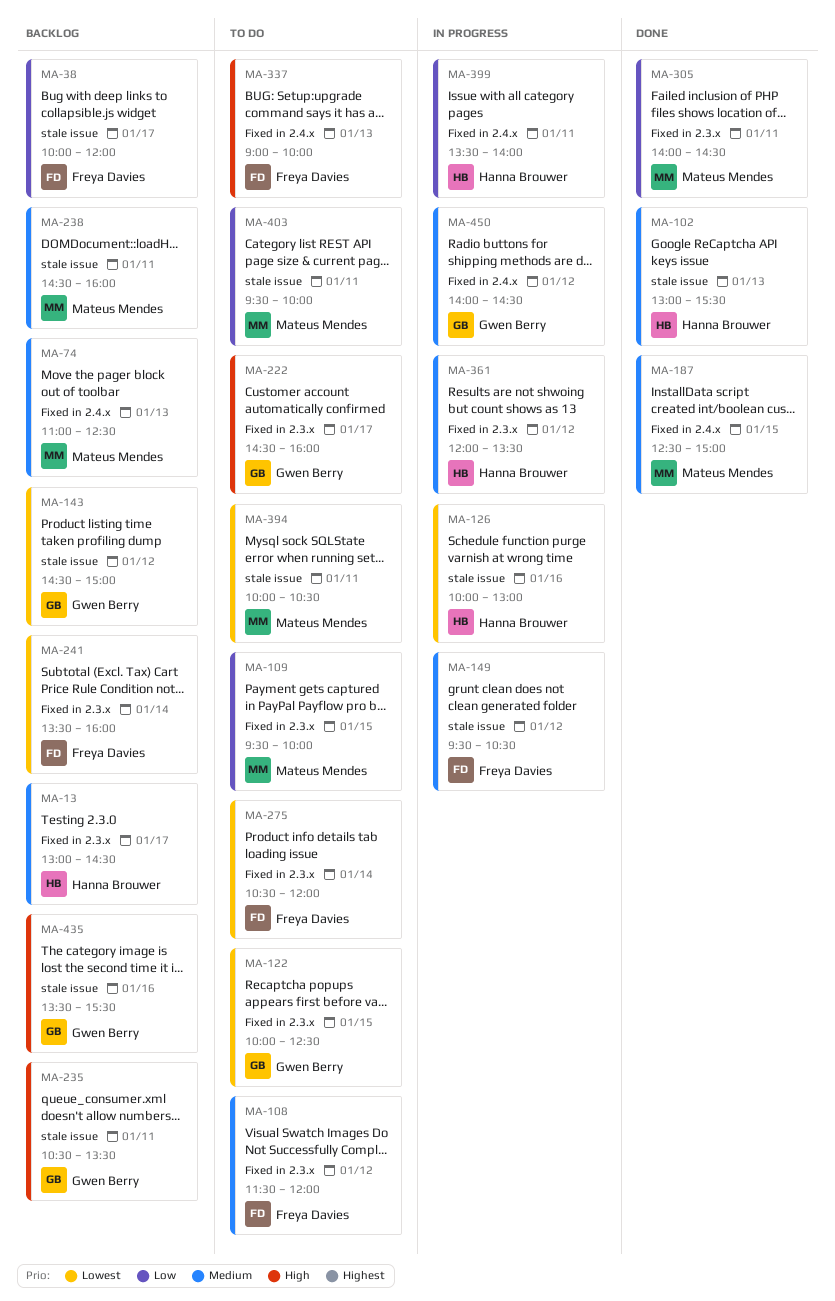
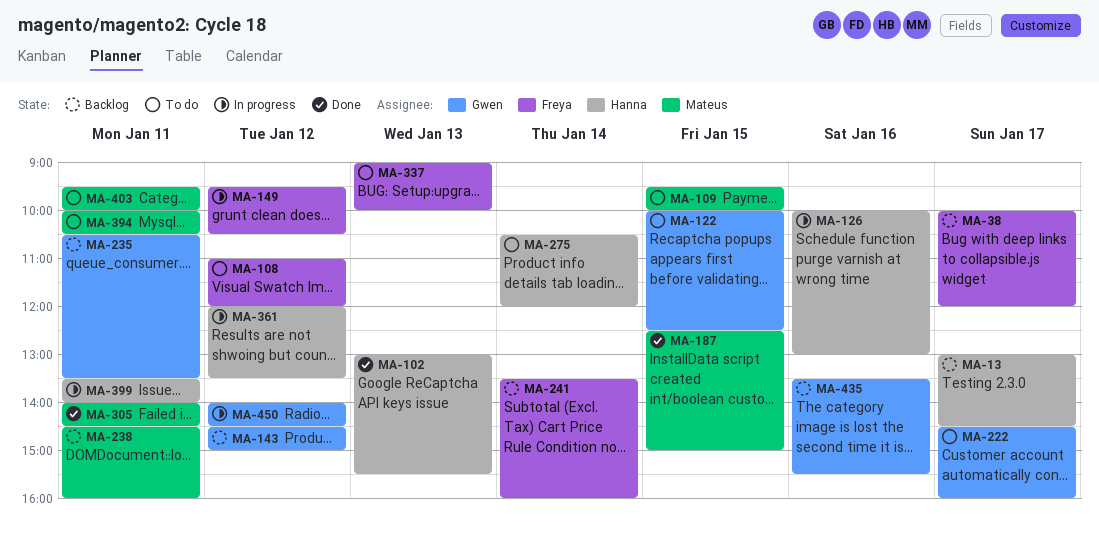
MA-74: present -> none
MA-108, begins: 11:30 -> 11:00
MA-275, owner: Freya Davies -> Hanna Brouwer

